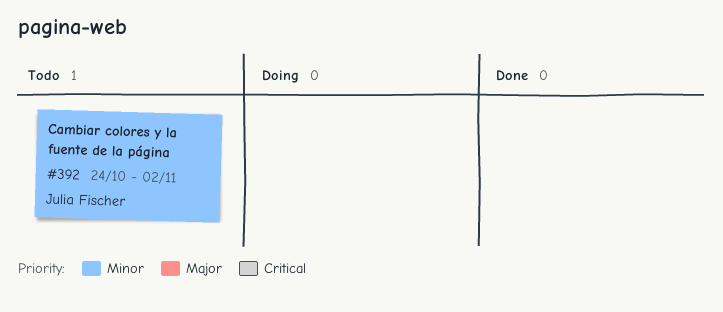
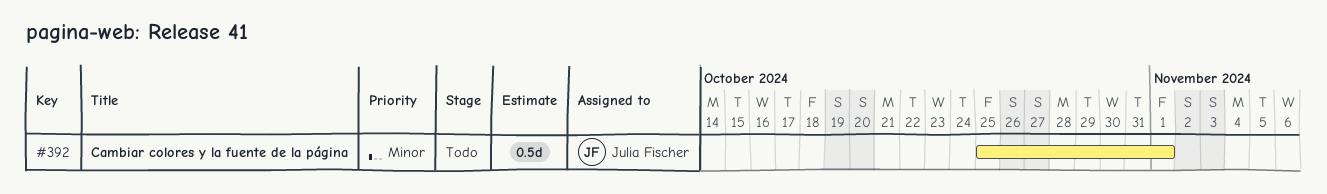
#392, start: Oct 24 -> Oct 25
#392, due: Nov 2 -> Nov 1

